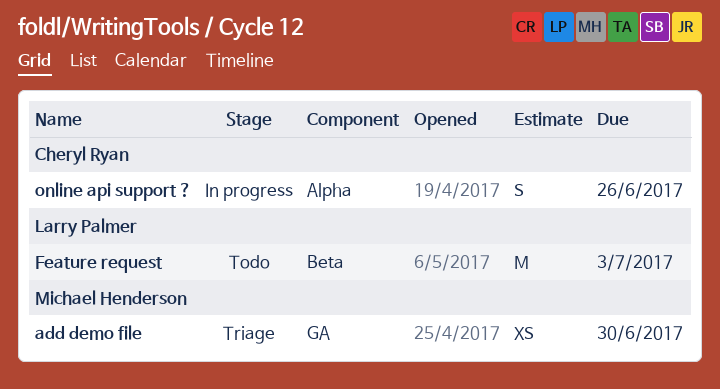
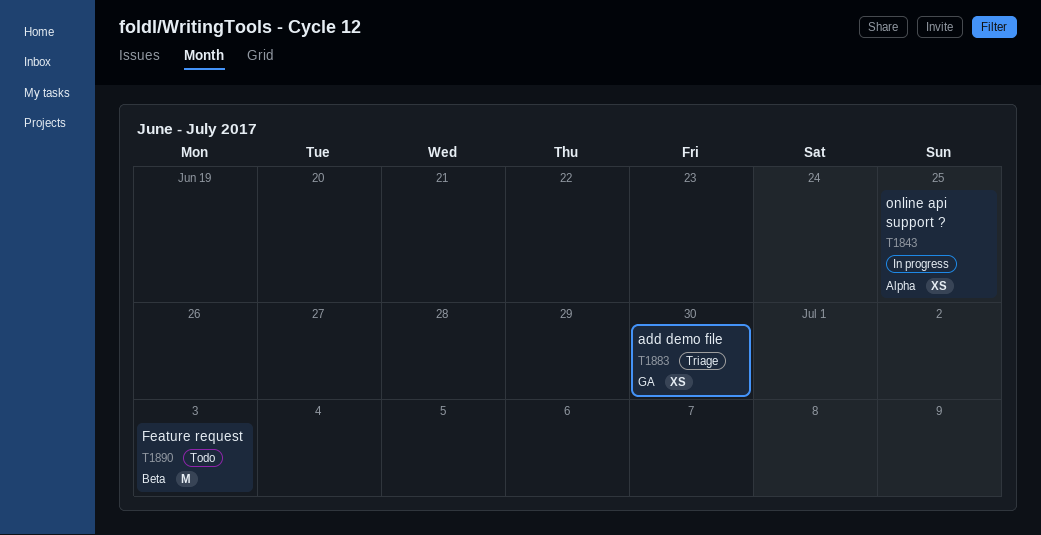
online api support ?, estimate: S -> XS
online api support ?, due: Jun 26 -> Jun 25

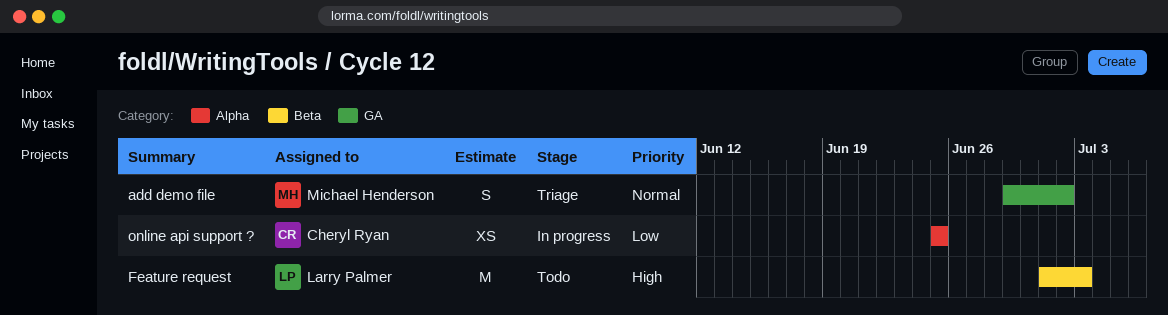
add demo file, estimate: XS -> S
add demo file, due: Jun 30 -> Jul 2

